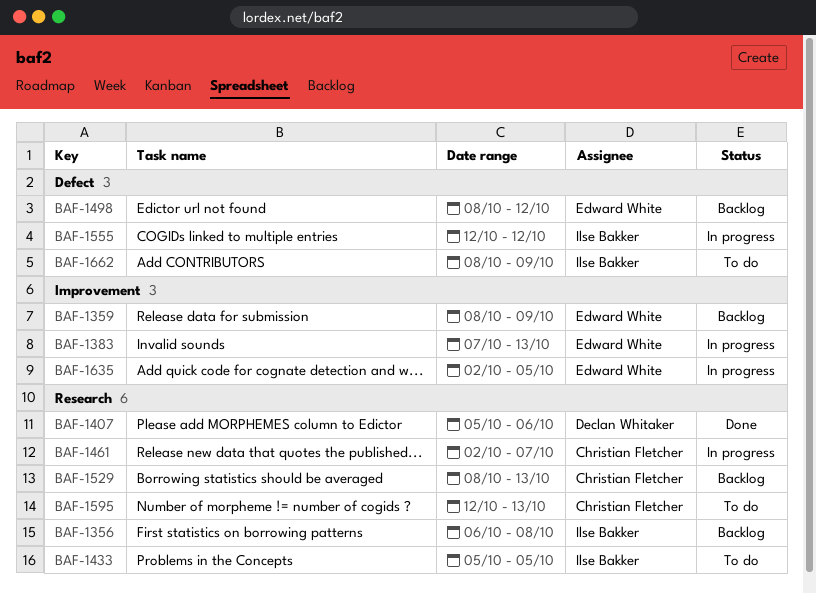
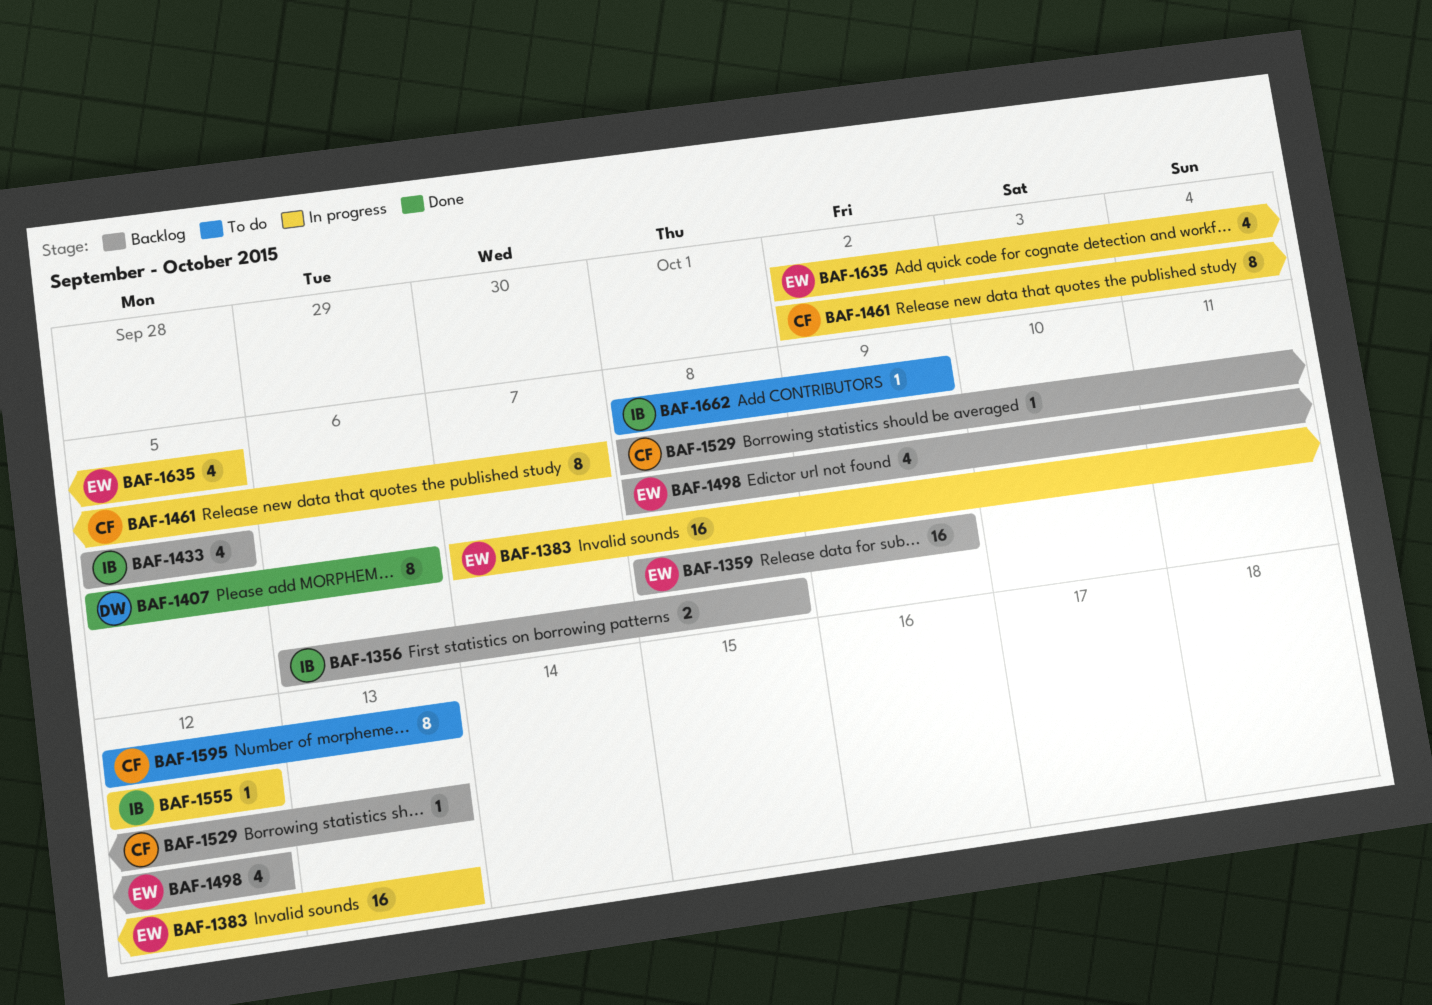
BAF-1433, status: To do -> Backlog

